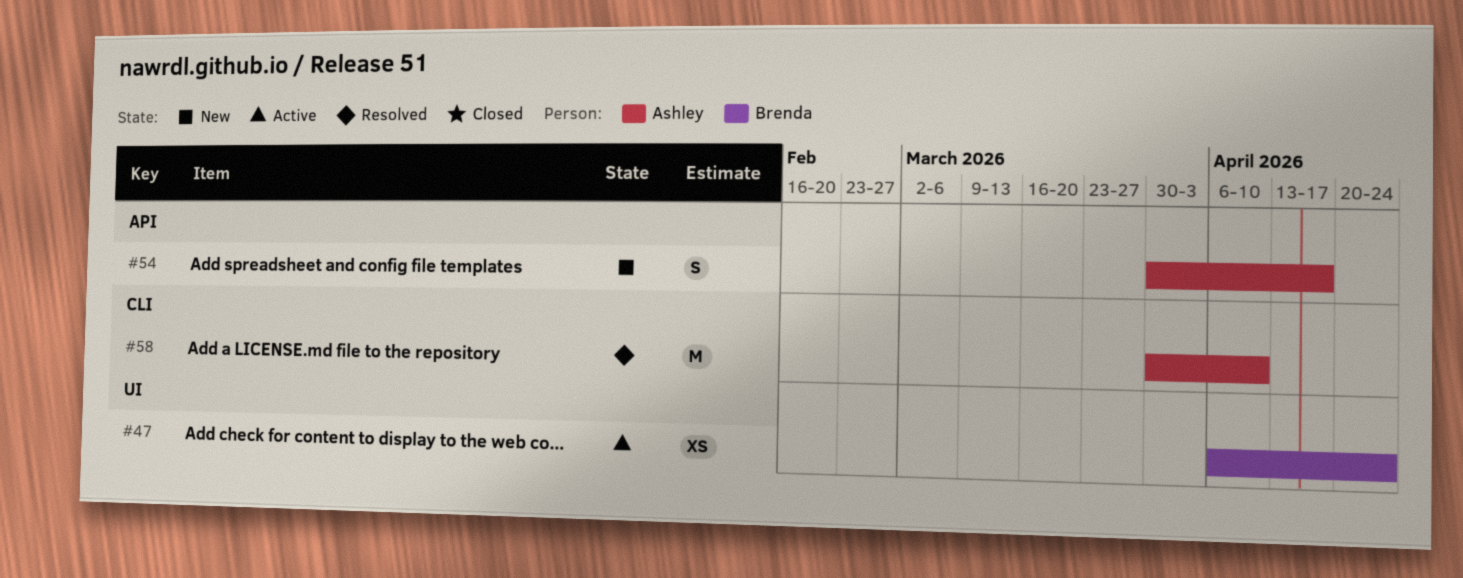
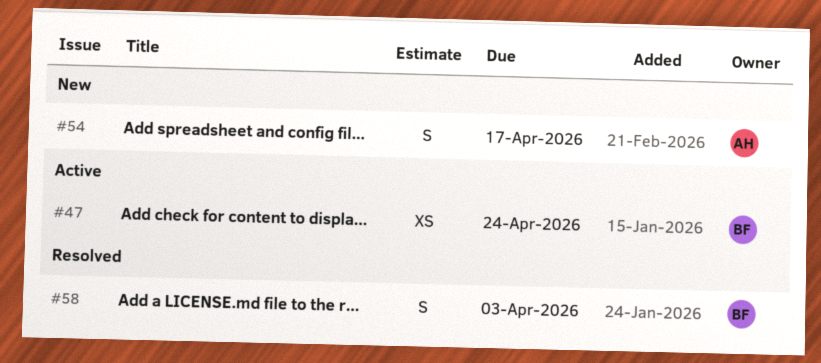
#58, owner: Ashley -> Brenda
#58, estimate: M -> S
#58, due: Apr 10 -> Apr 3

